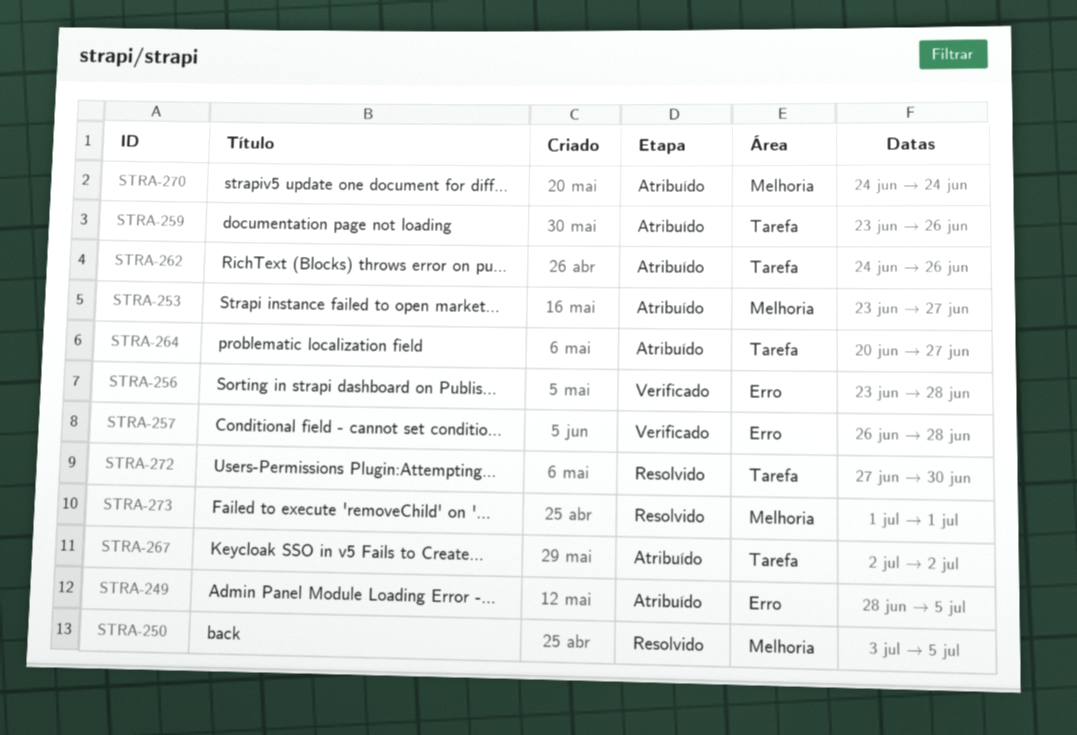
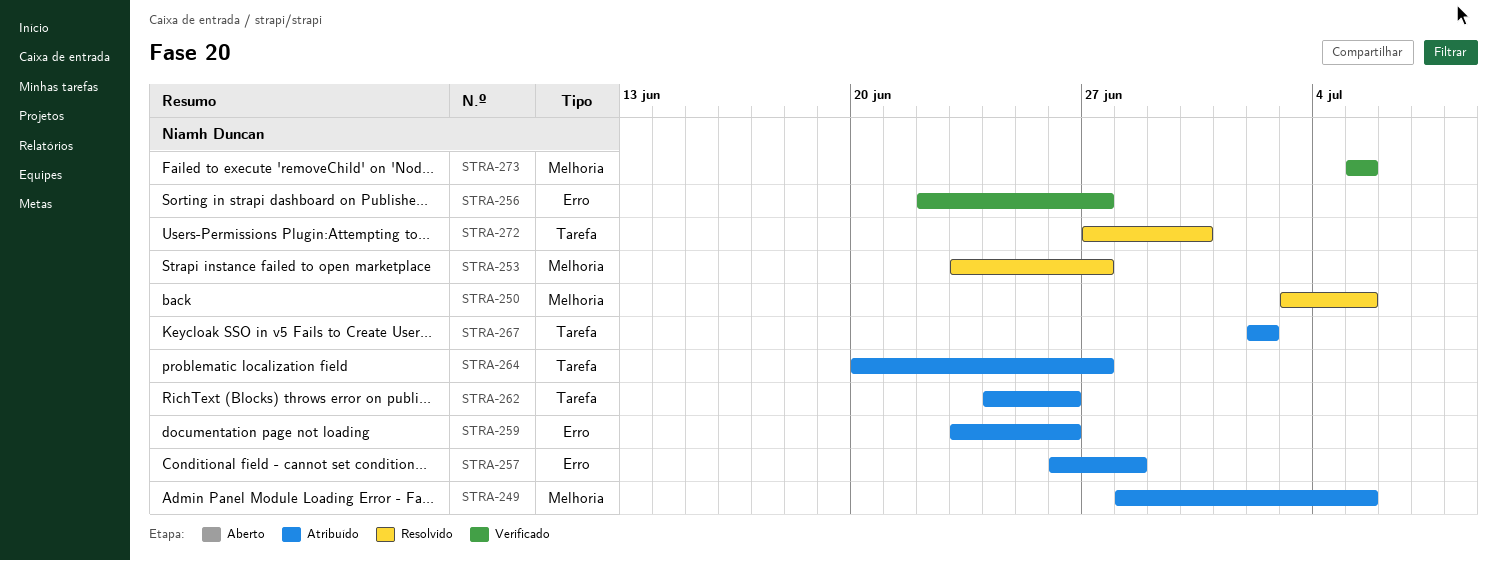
STRA-249, label: Erro -> Melhoria
STRA-253, status: Atribuído -> Resolvido
STRA-256, start: Jun 23 -> Jun 22
STRA-256, due: Jun 28 -> Jun 27
STRA-257, status: Verificado -> Atribuído
STRA-259, label: Tarefa -> Erro
STRA-270: present -> none
STRA-273, status: Resolvido -> Verificado
STRA-273, start: Jul 1 -> Jul 5
STRA-273, due: Jul 1 -> Jul 5

